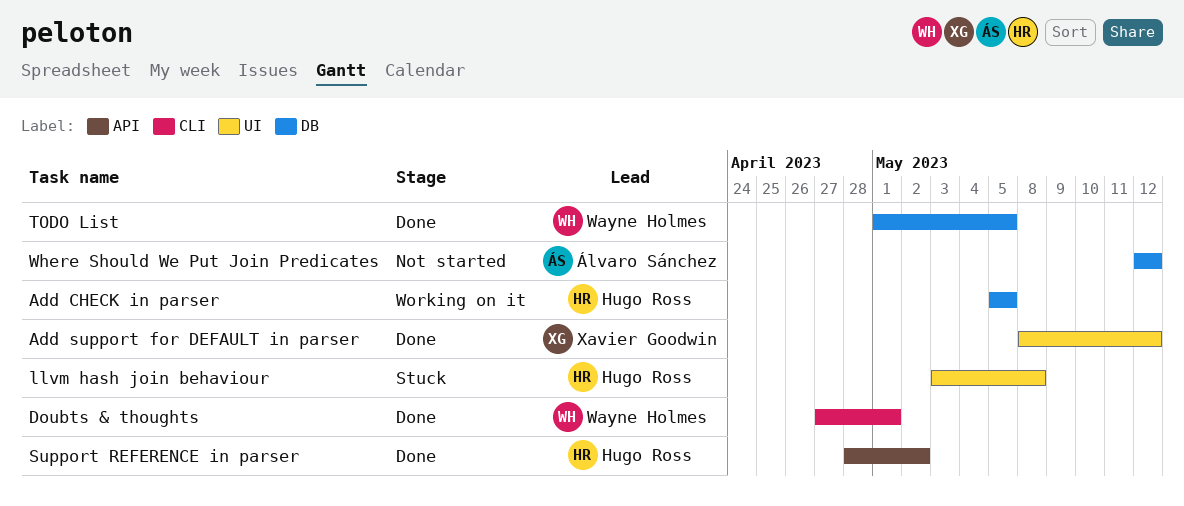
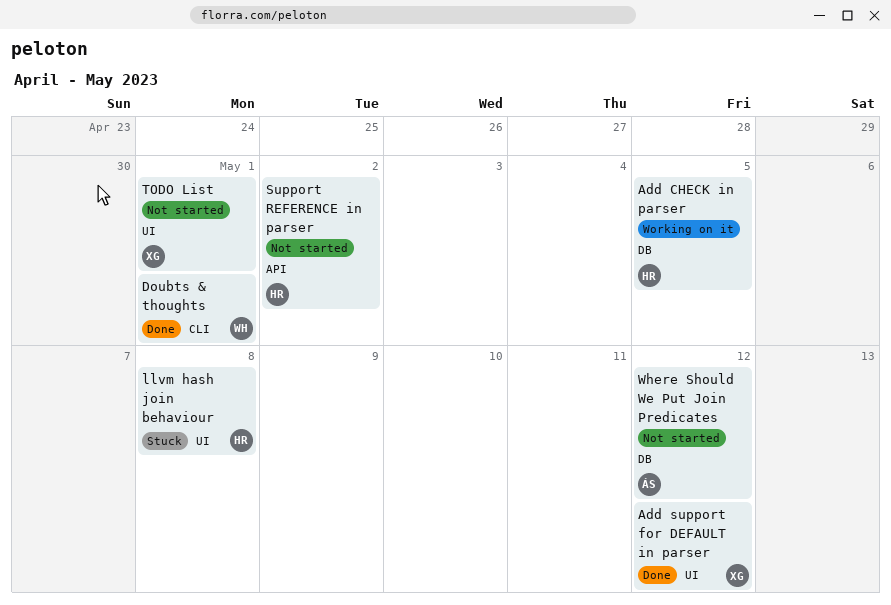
Support REFERENCE in parser, status: Done -> Not started
TODO List, status: Done -> Not started
TODO List, owner: Wayne Holmes -> Xavier Goodwin
TODO List, label: DB -> UI
TODO List, due: May 5 -> May 1

